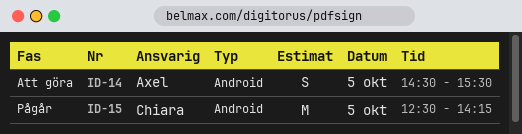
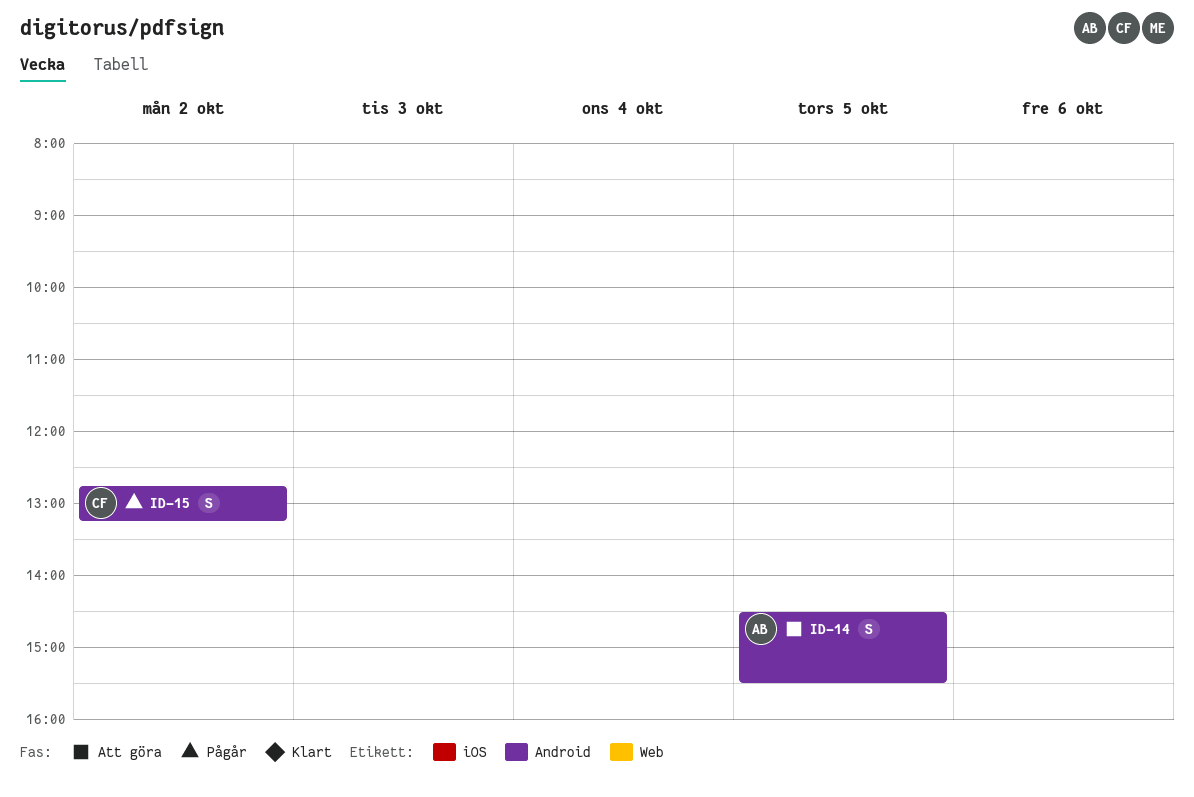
ID-15, estimate: M -> S
ID-15, day: Oct 5 -> Oct 2
ID-15, begins: 12:30 -> 12:45
ID-15, ends: 14:15 -> 13:15

